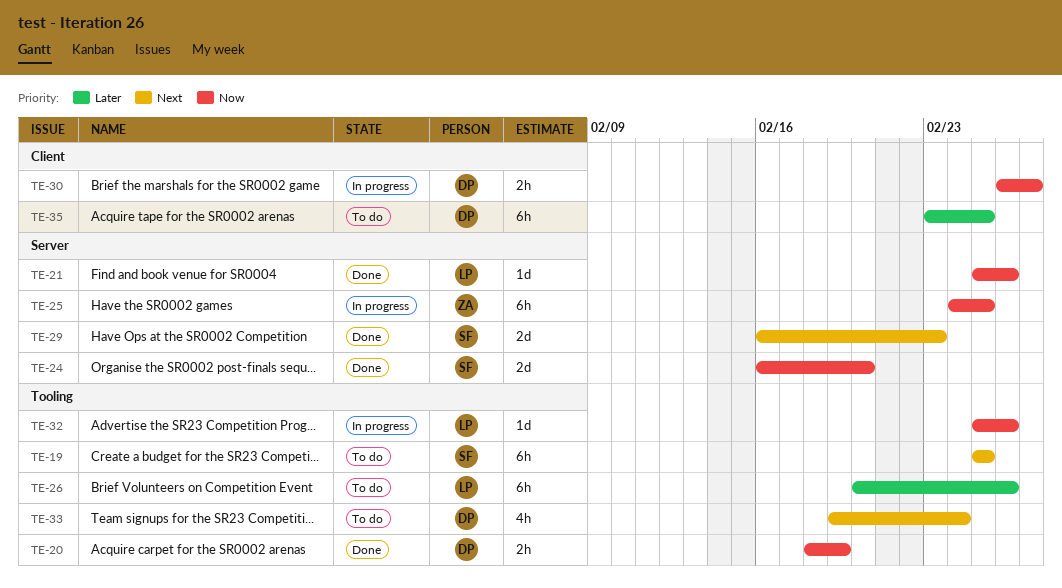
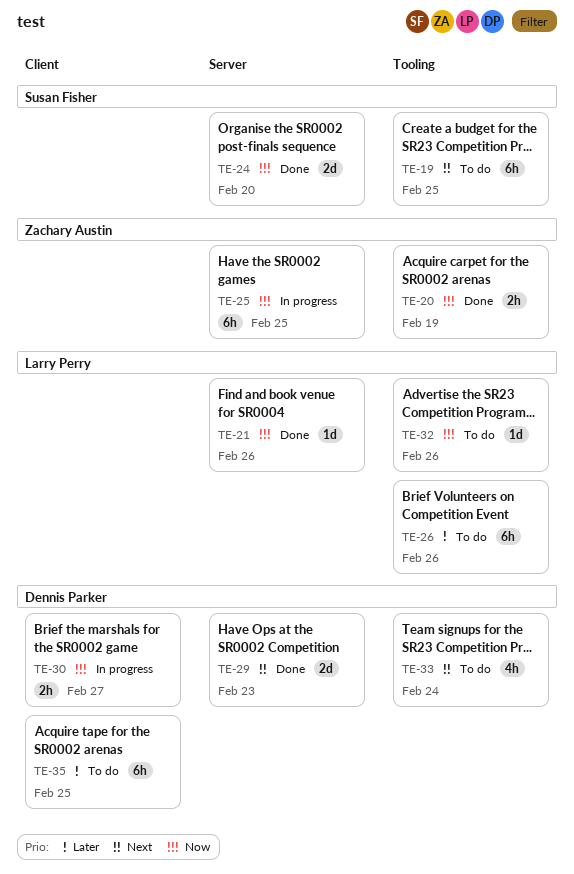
TE-20, owner: Dennis Parker -> Zachary Austin
TE-29, owner: Susan Fisher -> Dennis Parker
TE-32, status: In progress -> To do

